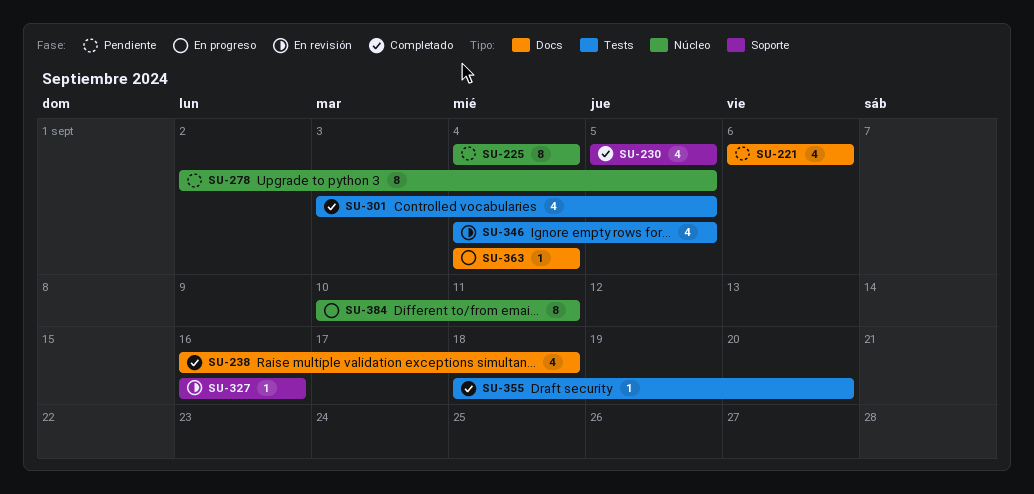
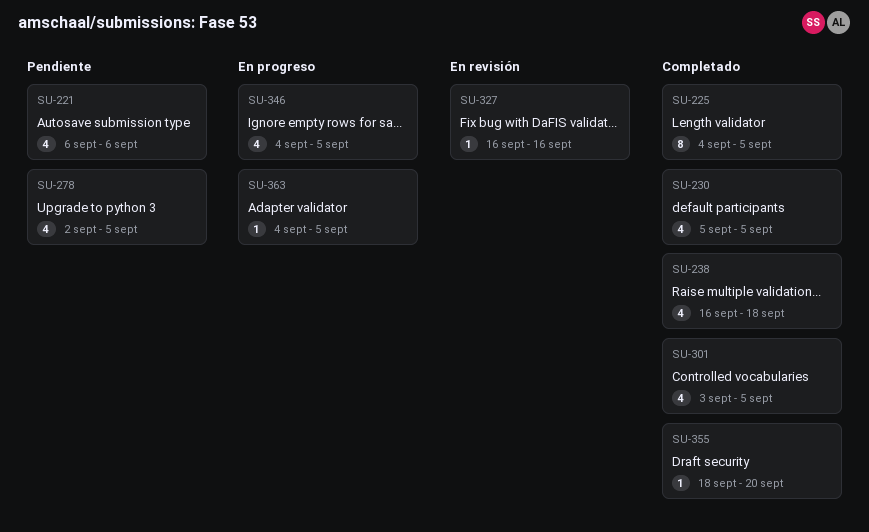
SU-225, status: Pendiente -> Completado
SU-225, due: Sep 4 -> Sep 5
SU-278, estimate: 8 -> 4
SU-346, status: En revisión -> En progreso
SU-363, due: Sep 4 -> Sep 5
SU-384: present -> none

